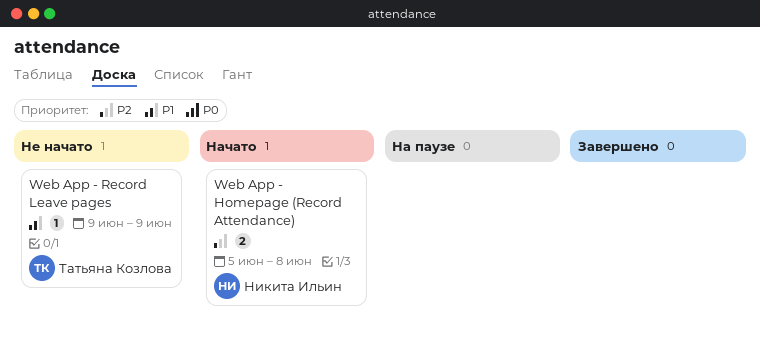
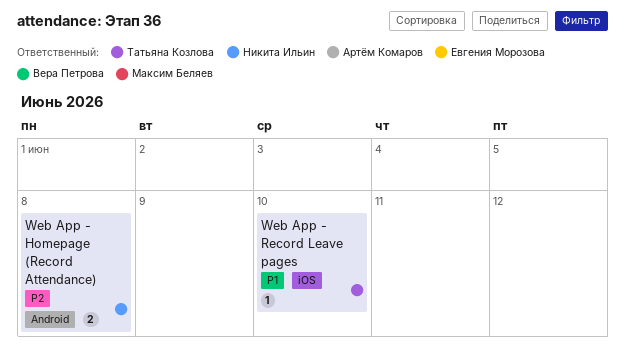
Web App - Record Leave pages, due: Jun 9 -> Jun 10

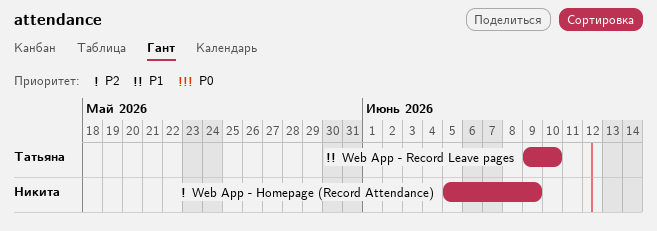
Web App - Homepage (Record Attendance), due: Jun 8 -> Jun 9

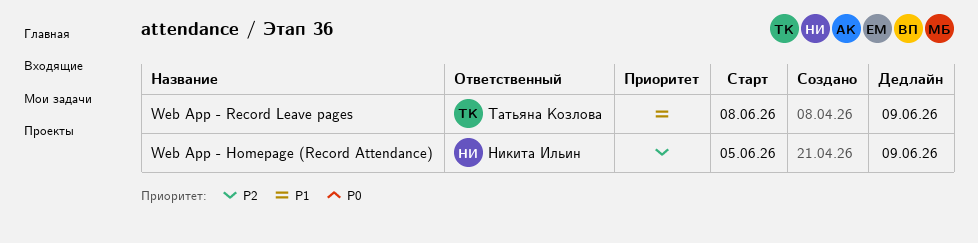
Web App - Record Leave pages, start: Jun 9 -> Jun 8
Web App - Record Leave pages, due: Jun 10 -> Jun 9

